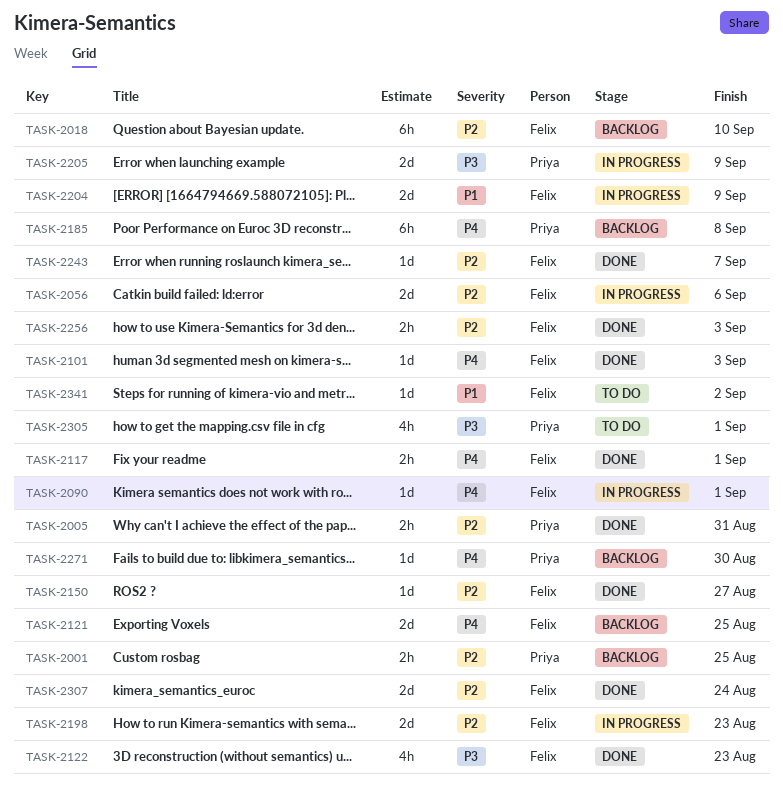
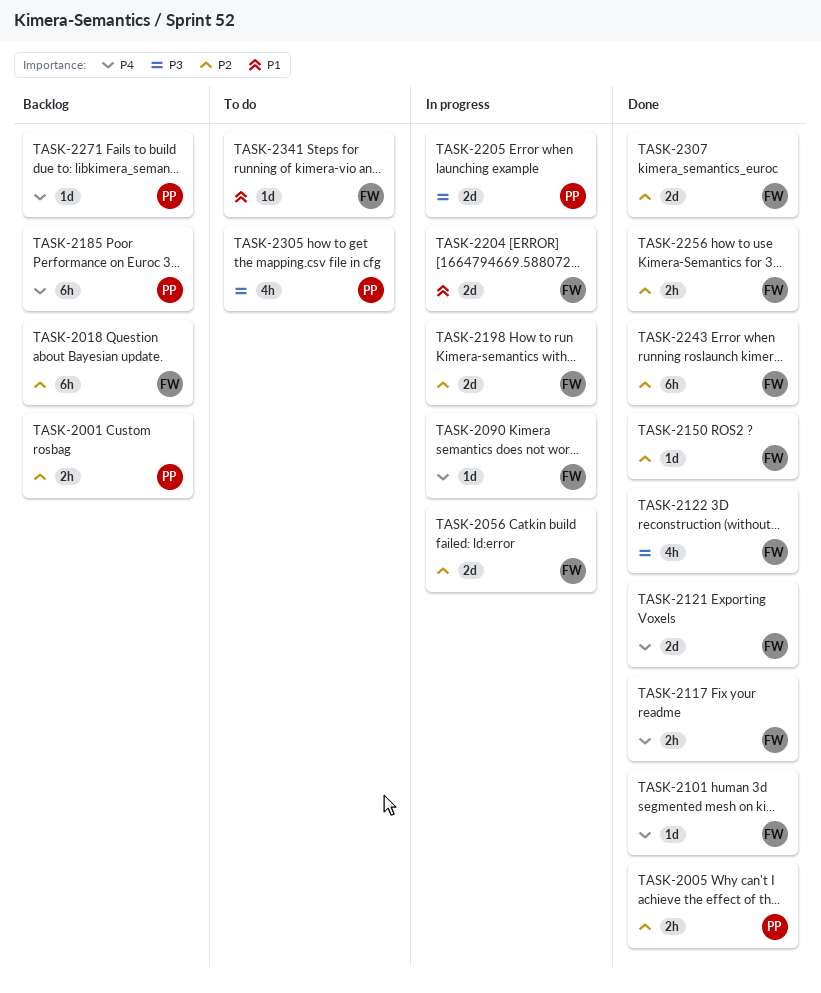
TASK-2121, status: Backlog -> Done
TASK-2243, estimate: 1d -> 6h

